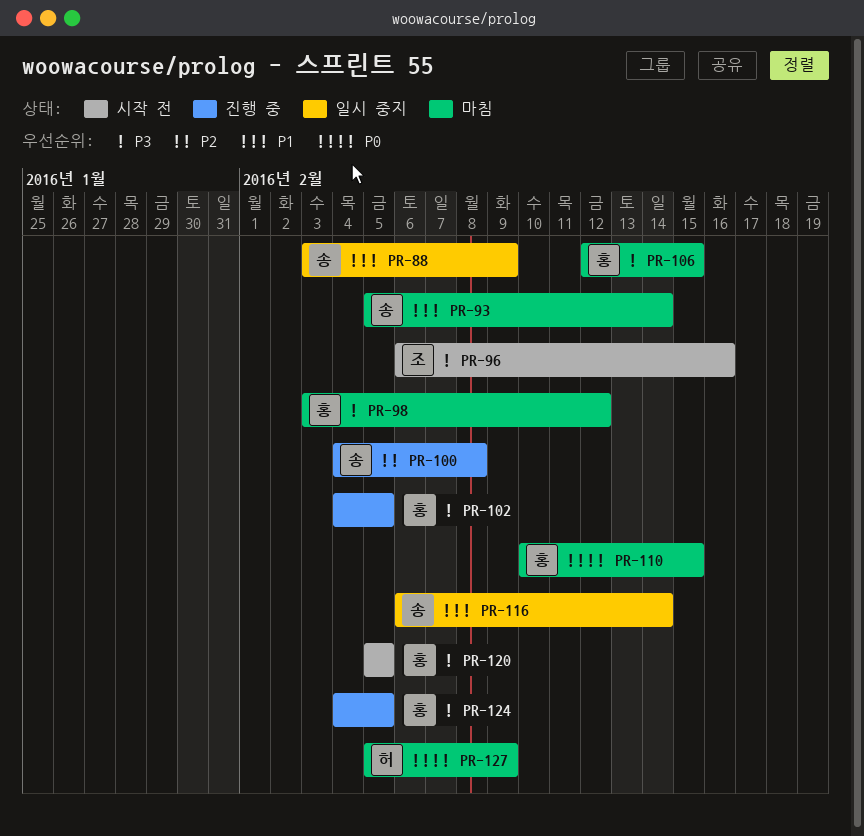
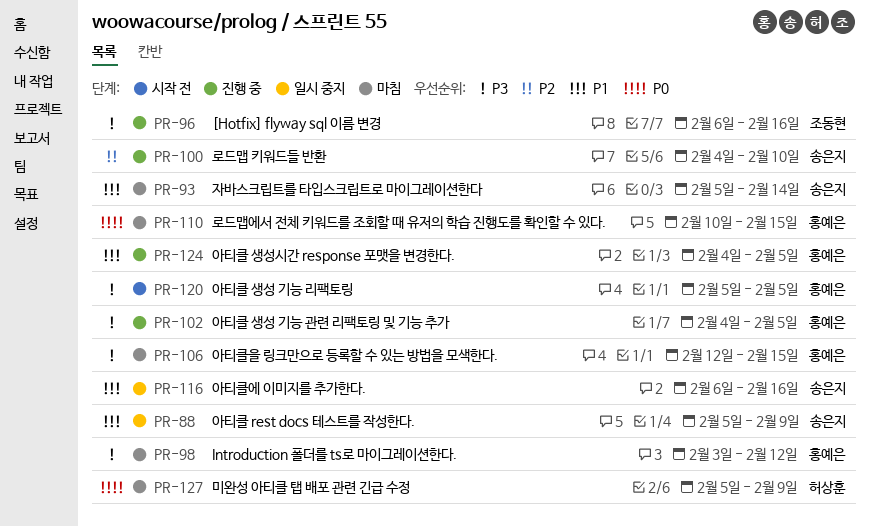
PR-88, start: Feb 3 -> Feb 5
PR-96, status: 시작 전 -> 진행 중
PR-100, due: Feb 8 -> Feb 10
PR-116, due: Feb 14 -> Feb 16
PR-124, priority: P3 -> P1

